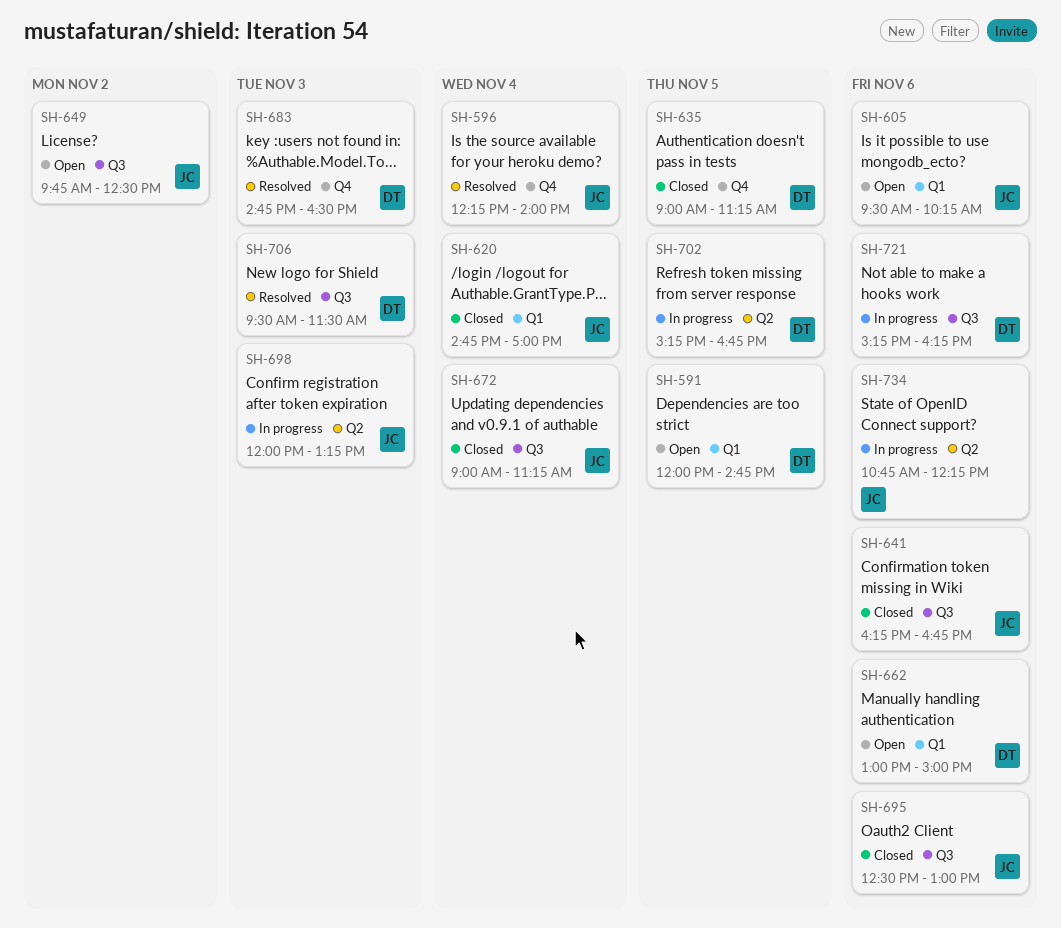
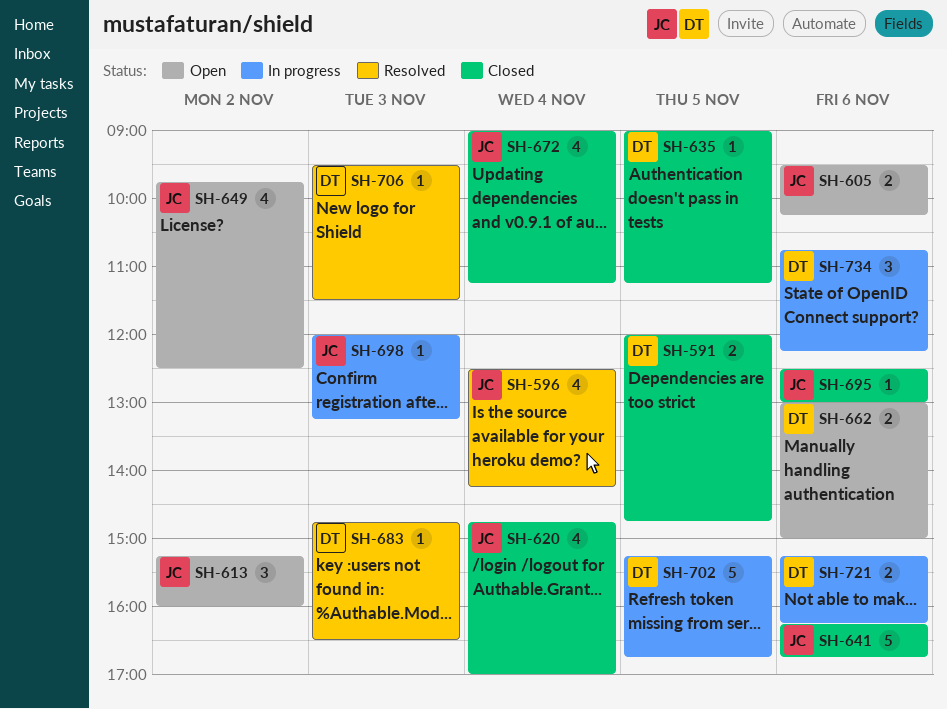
SH-591, status: Open -> Closed
SH-596, begins: 12:15 -> 12:30
SH-596, ends: 14:00 -> 14:15
SH-613: none -> present
SH-734, owner: JC -> DT

